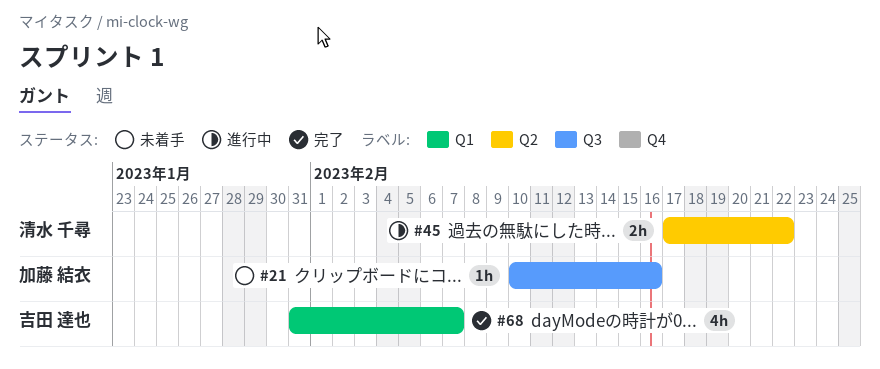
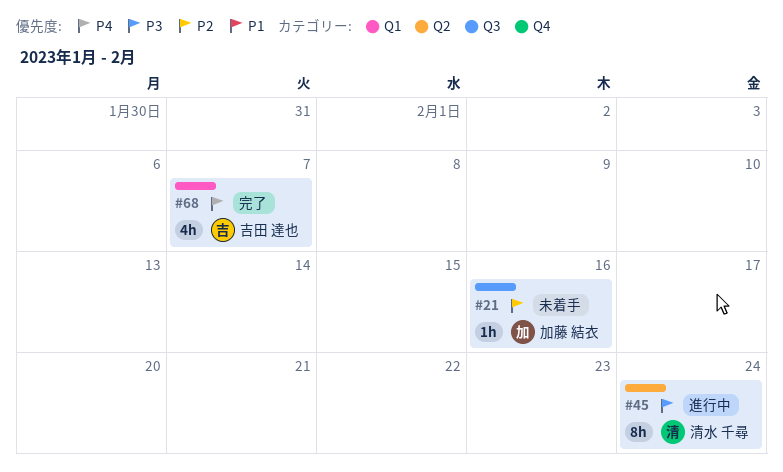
#45, estimate: 2h -> 8h
#45, due: Feb 22 -> Feb 24

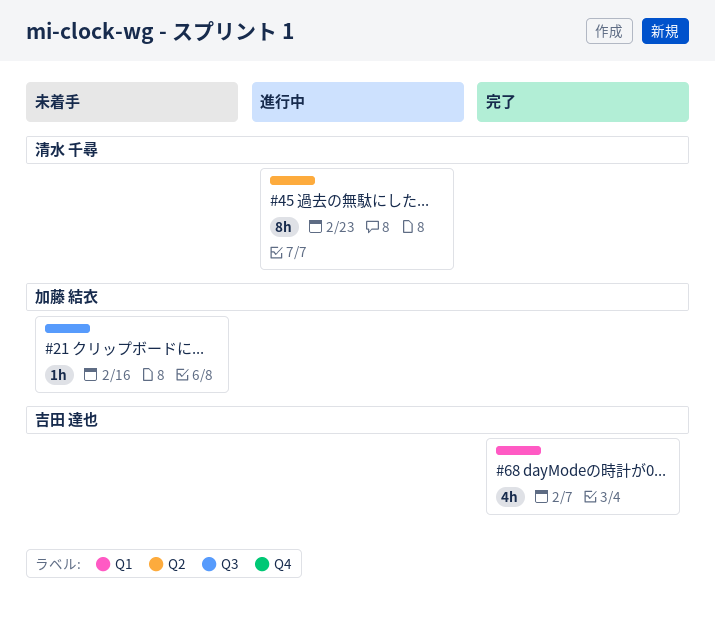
#45, due: Feb 24 -> Feb 23

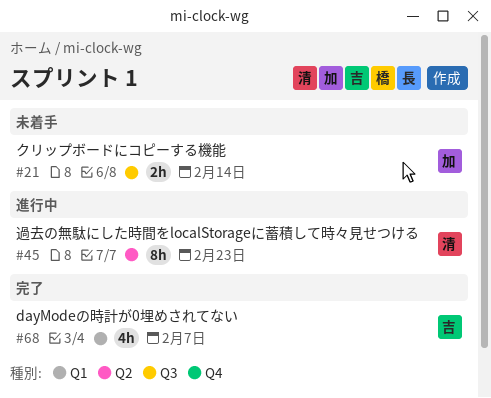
#21, estimate: 1h -> 2h
#21, due: Feb 16 -> Feb 14

